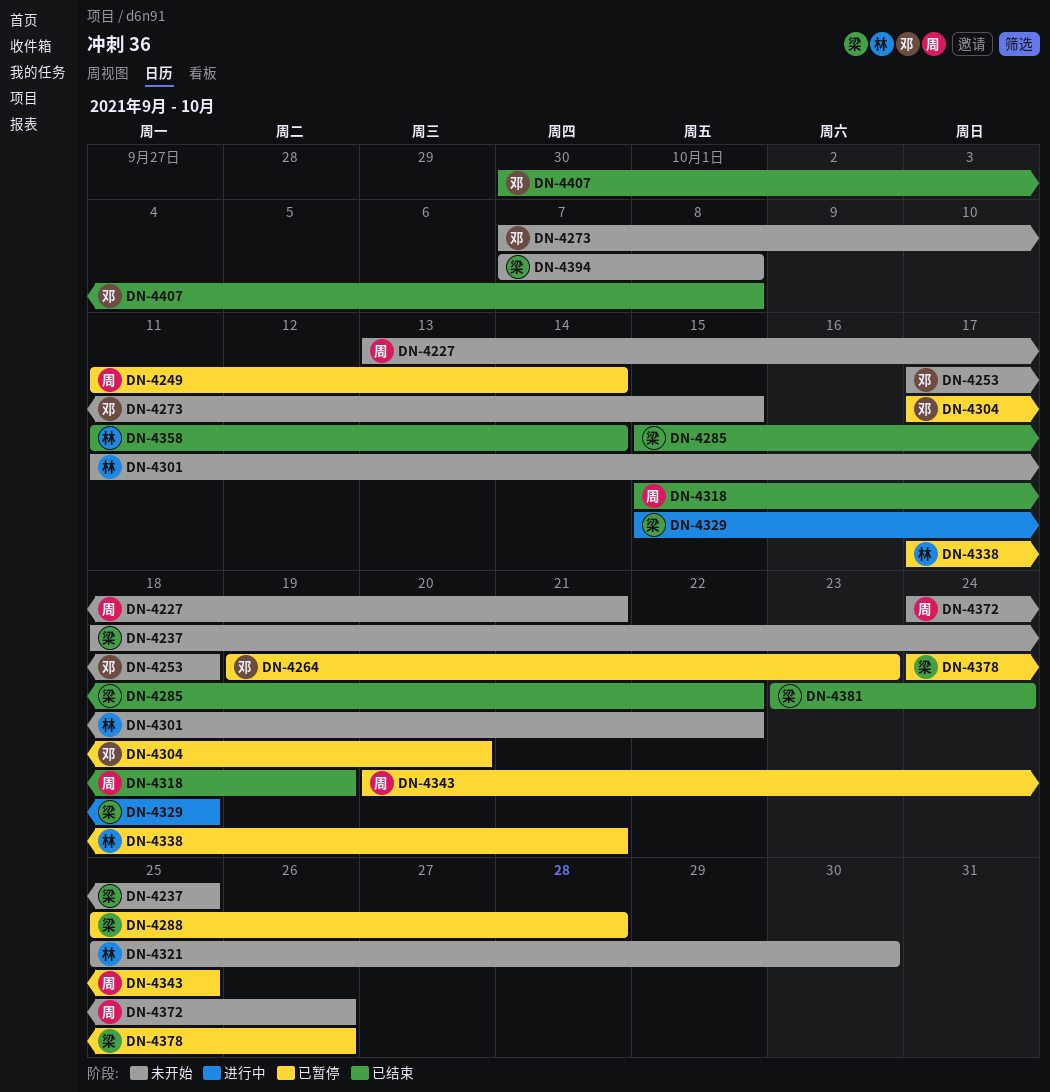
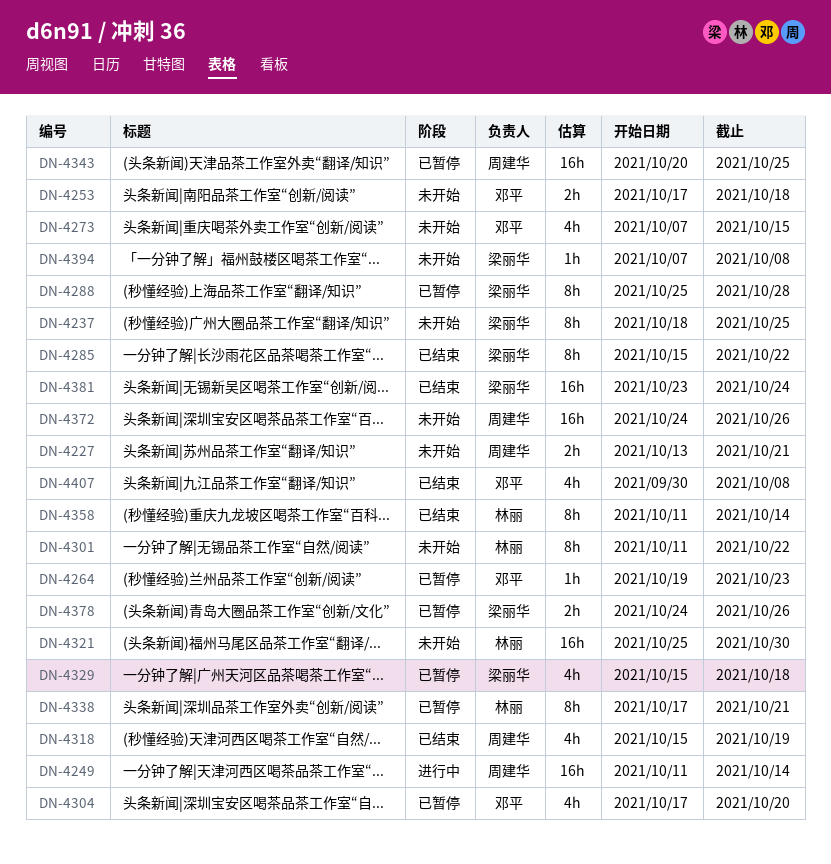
DN-4249, status: 已暂停 -> 进行中
DN-4329, status: 进行中 -> 已暂停

